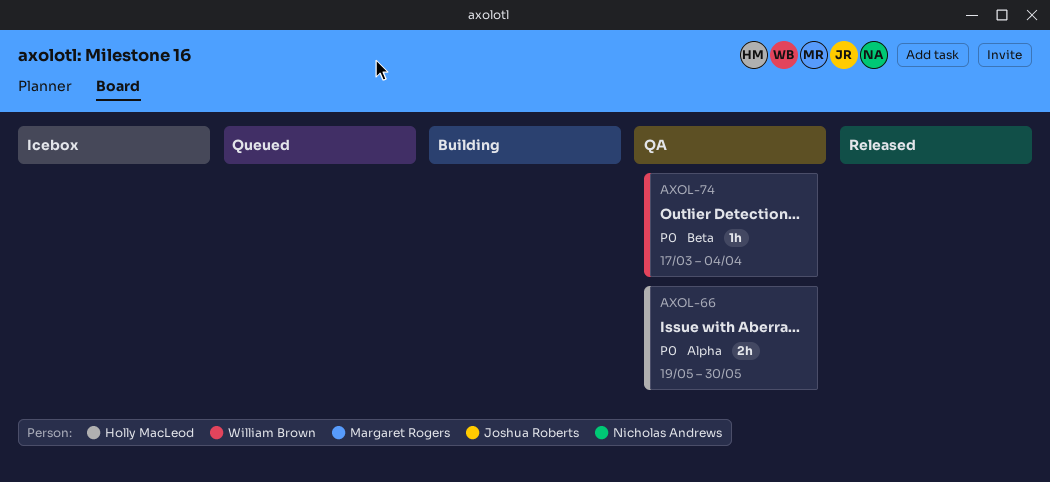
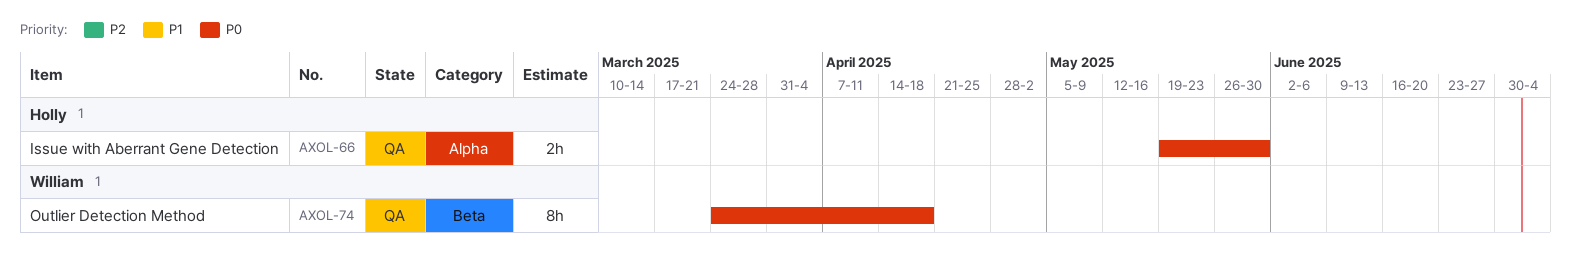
AXOL-74, estimate: 1h -> 8h
AXOL-74, start: Mar 17 -> Mar 24
AXOL-74, due: Apr 4 -> Apr 18

